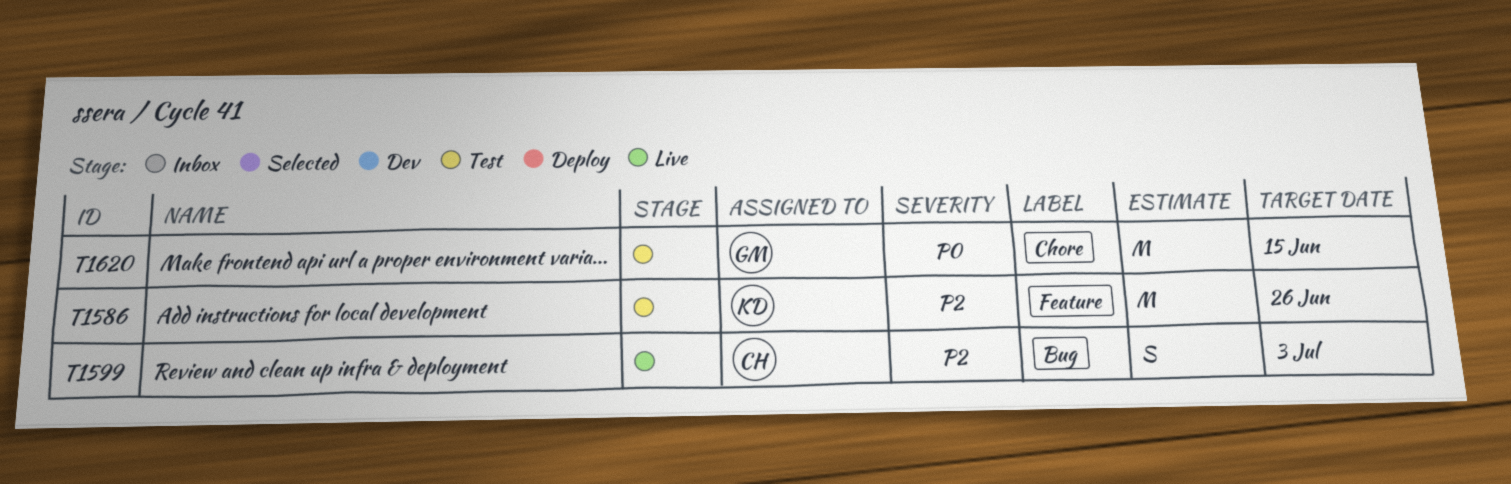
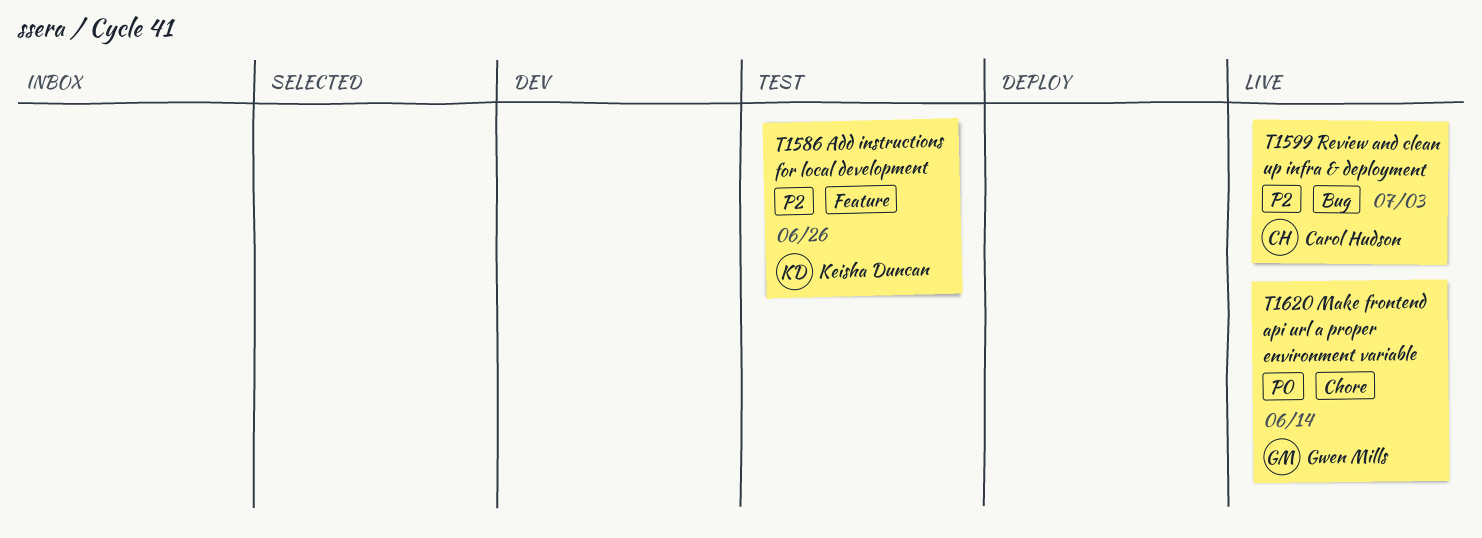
T1620, status: Test -> Live
T1620, due: Jun 15 -> Jun 14

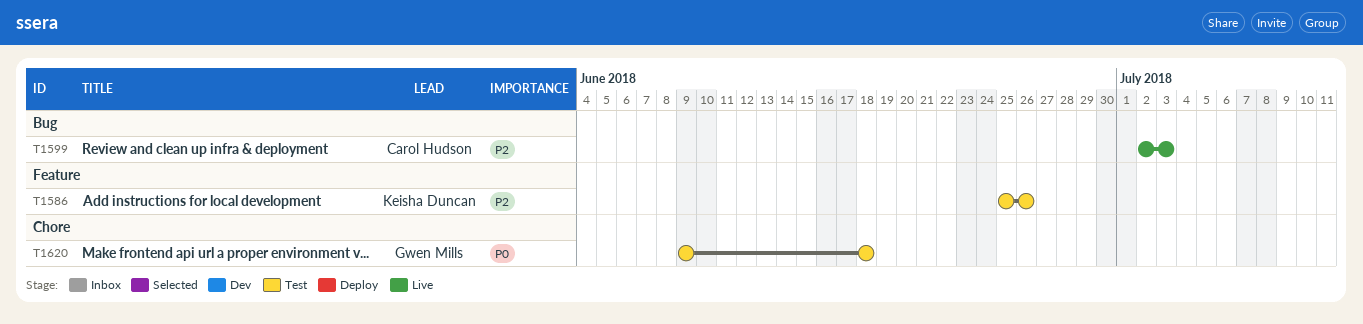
T1620, status: Live -> Test
T1620, due: Jun 14 -> Jun 18

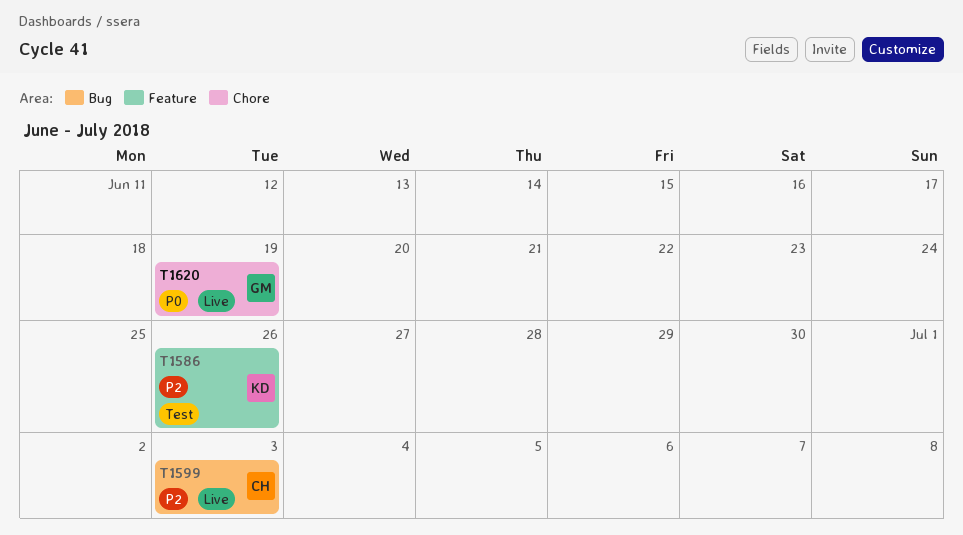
T1620, status: Test -> Live
T1620, due: Jun 18 -> Jun 19

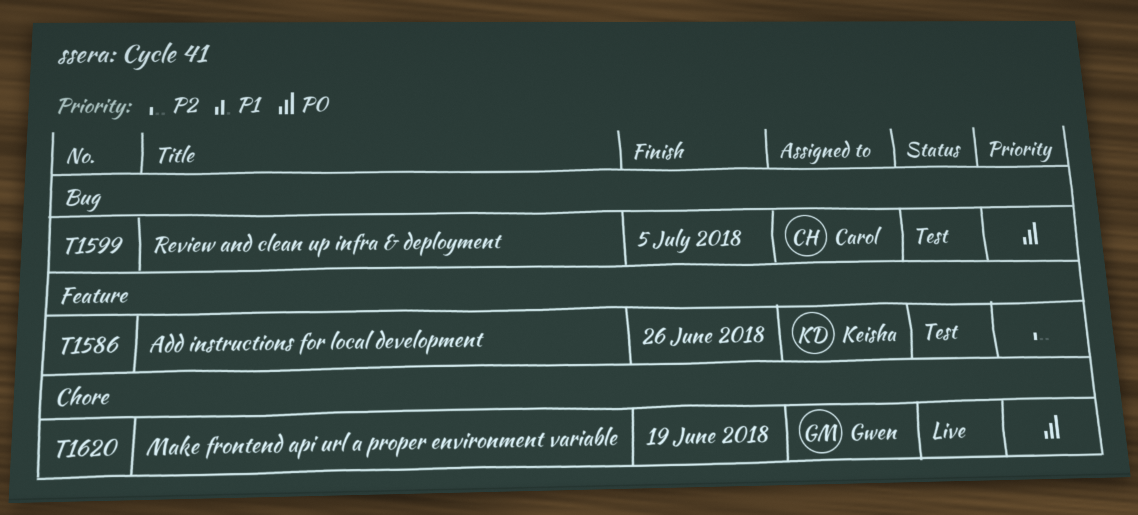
T1599, status: Live -> Test
T1599, priority: P2 -> P0
T1599, due: Jul 3 -> Jul 5

